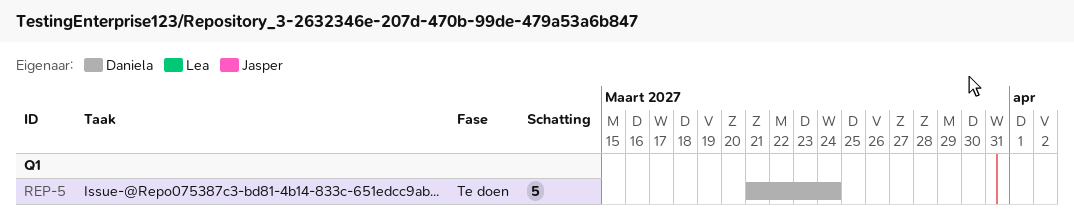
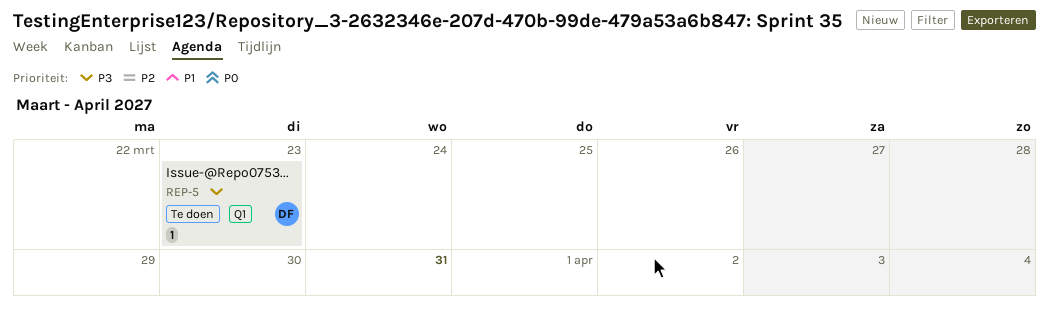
REP-5, estimate: 5 -> 1
REP-5, due: Mar 24 -> Mar 23

